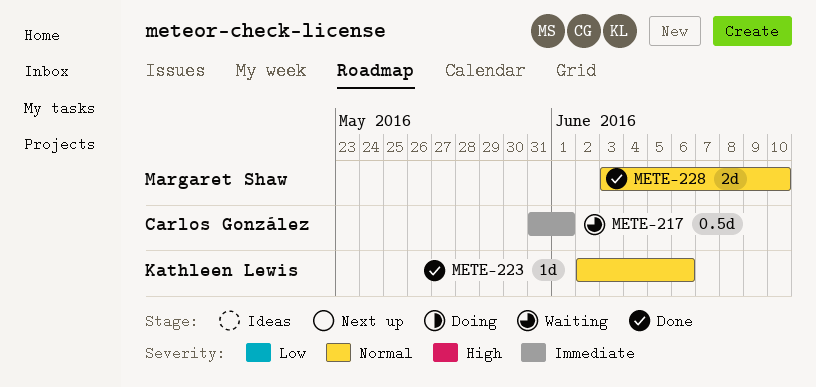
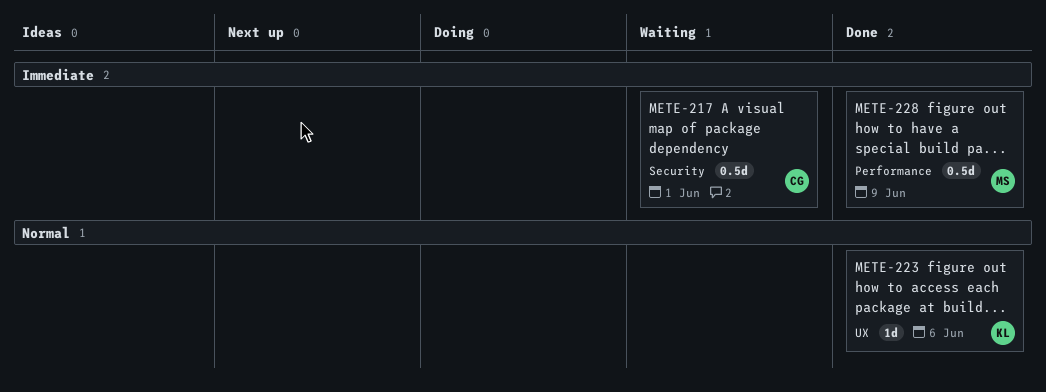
METE-228, priority: Normal -> Immediate
METE-228, estimate: 2d -> 0.5d
METE-228, due: Jun 10 -> Jun 9

